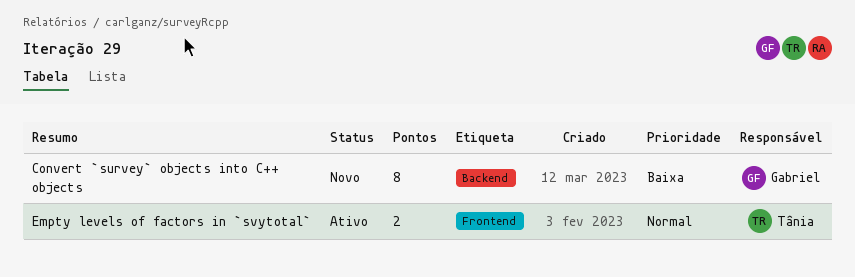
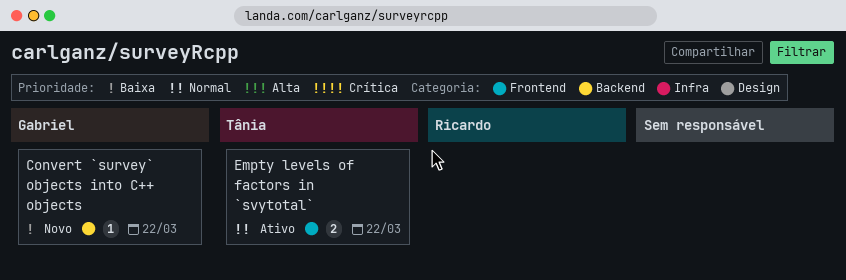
Convert `survey` objects into C++ objects, estimate: 8 -> 1

